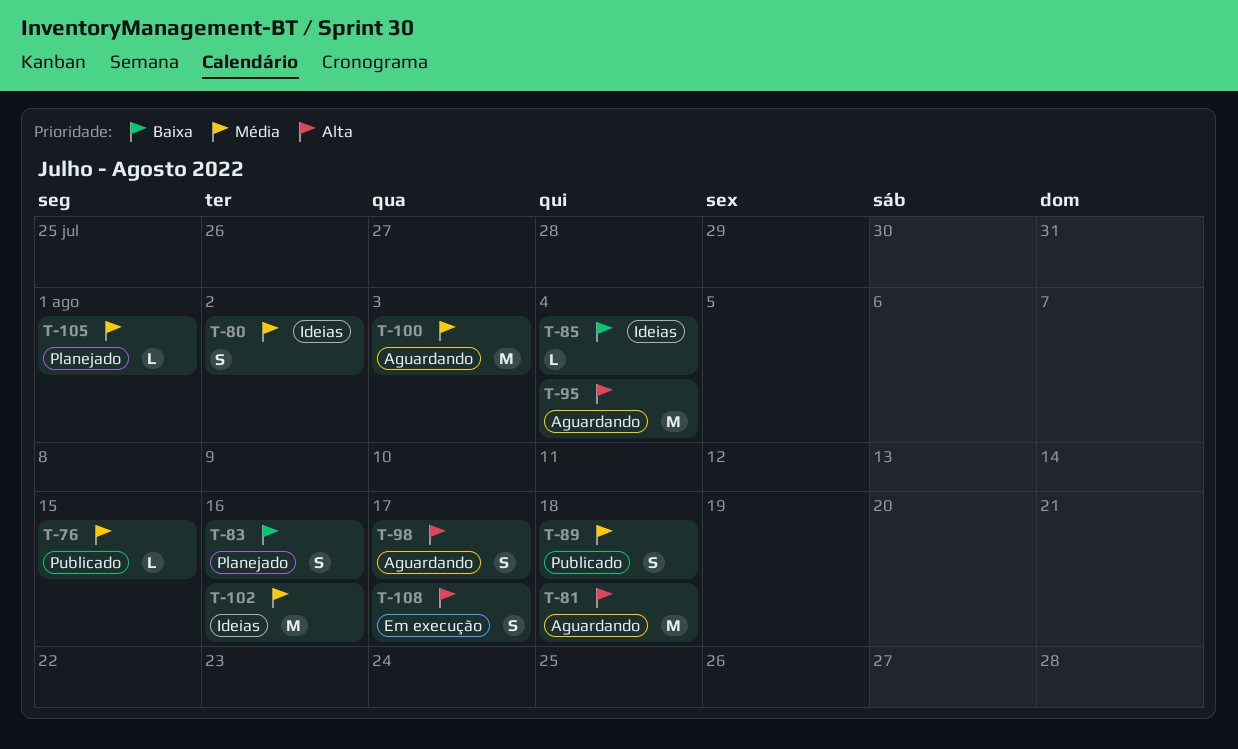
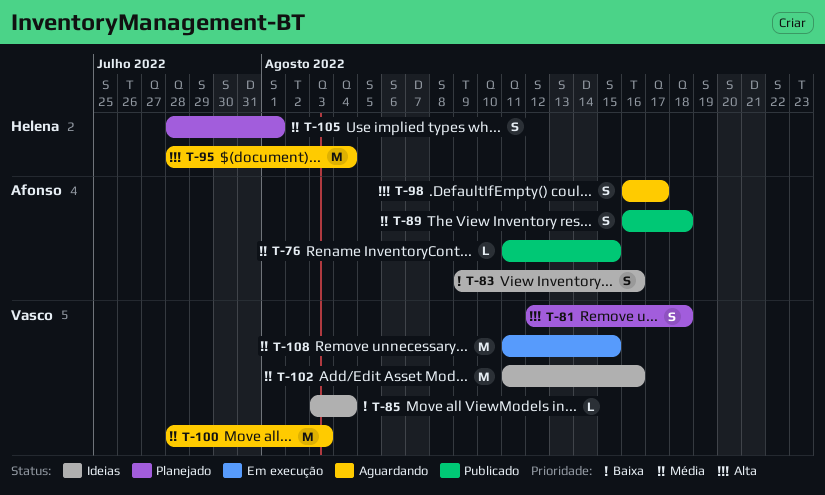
T-80: present -> none
T-81, status: Aguardando -> Planejado
T-81, estimate: M -> S
T-83, status: Planejado -> Ideias
T-105, estimate: L -> S
T-108, priority: Alta -> Média
T-108, estimate: S -> M
T-108, due: Aug 17 -> Aug 15

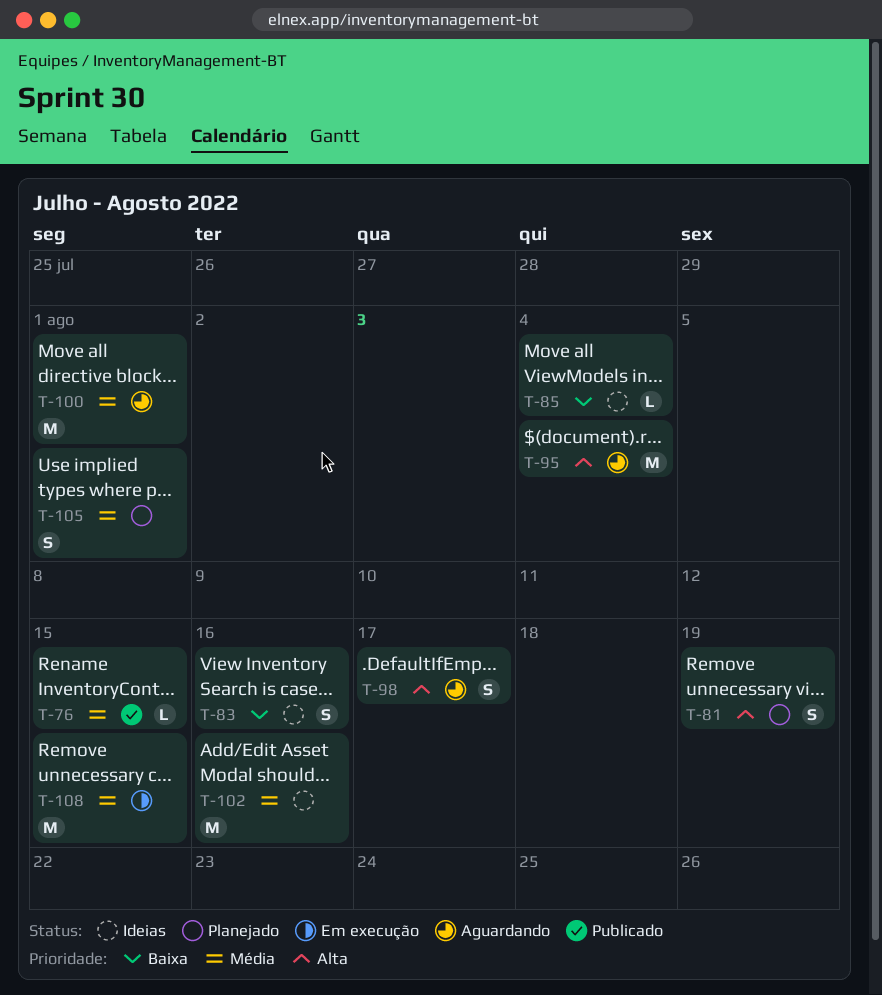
T-81, due: Aug 18 -> Aug 19
T-89: present -> none
T-100, due: Aug 3 -> Aug 1

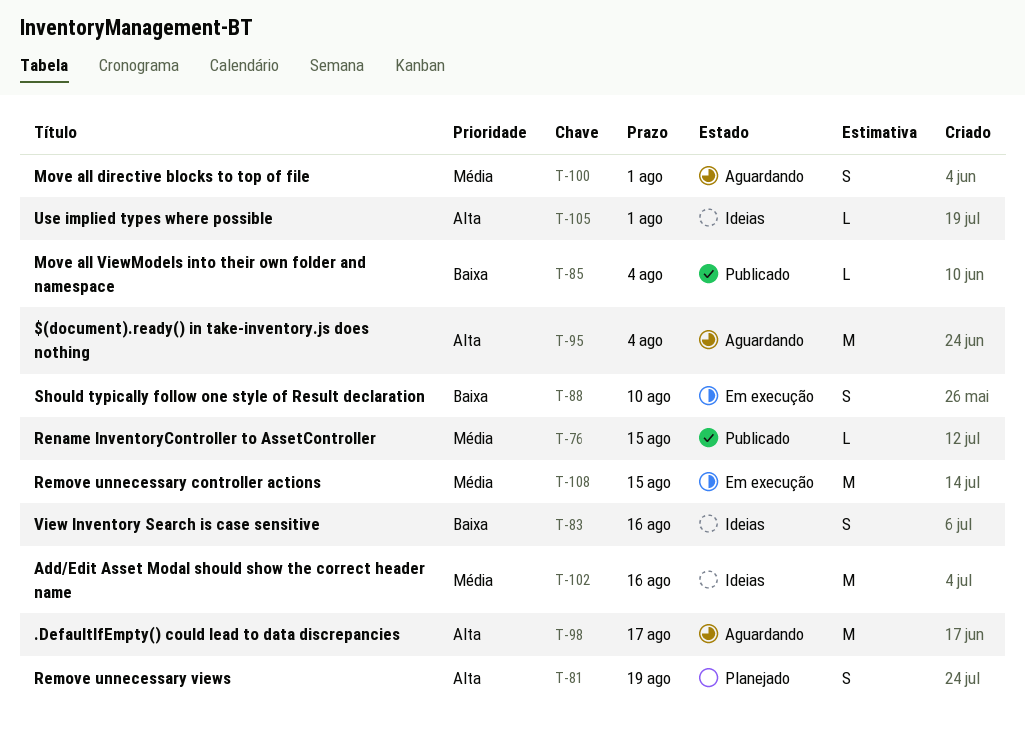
T-85, status: Ideias -> Publicado
T-88: none -> present
T-98, estimate: S -> M
T-100, estimate: M -> S
T-105, status: Planejado -> Ideias
T-105, priority: Média -> Alta
T-105, estimate: S -> L

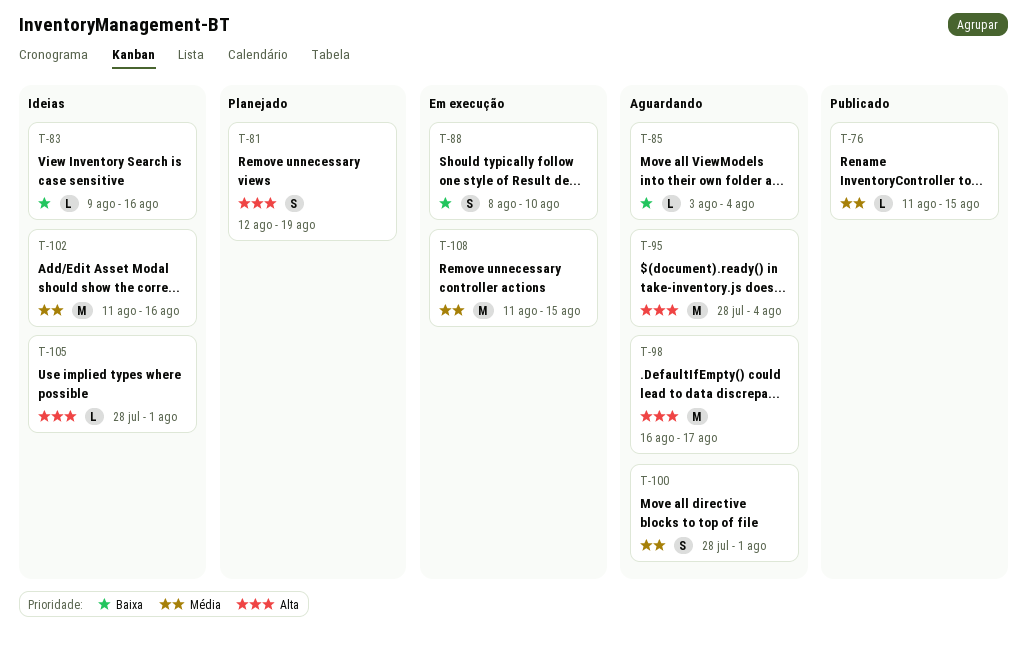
T-83, estimate: S -> L
T-85, status: Publicado -> Aguardando

